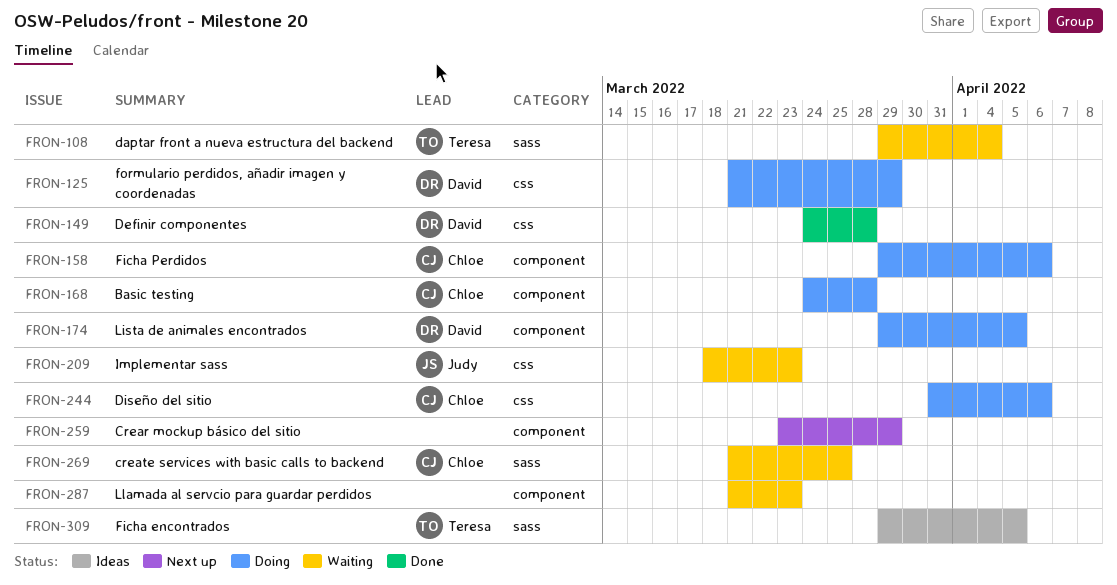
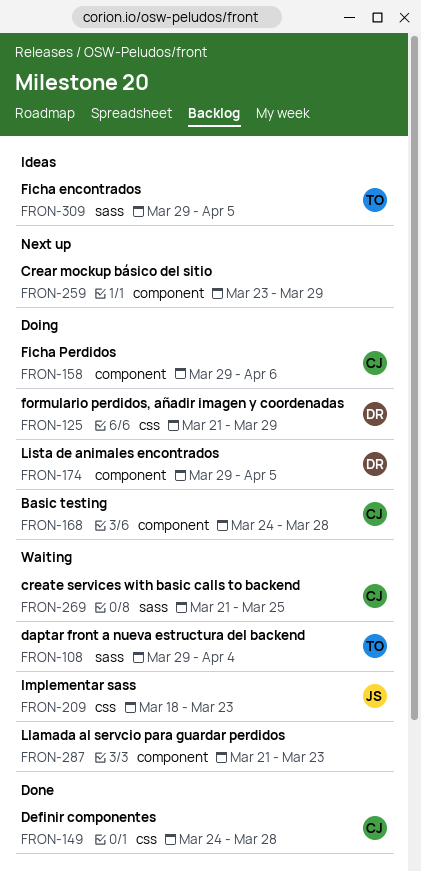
FRON-149, owner: David -> Chloe
FRON-244: present -> none

